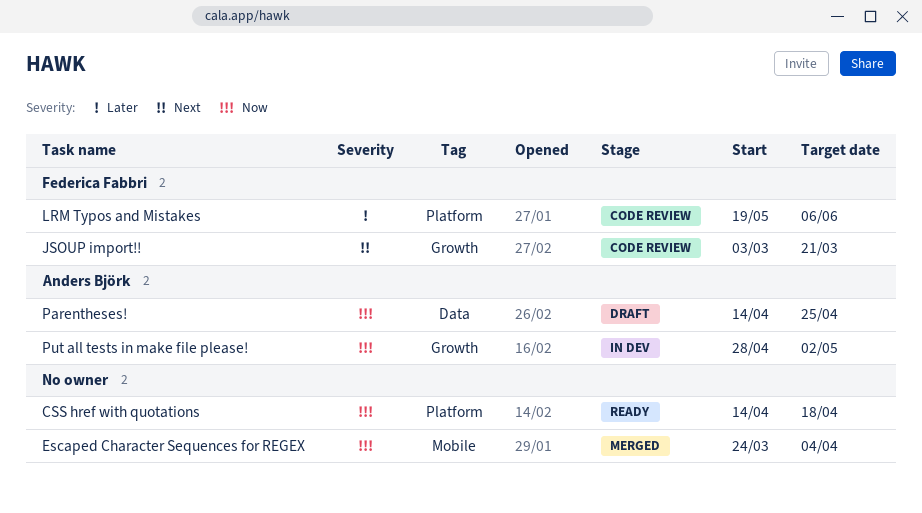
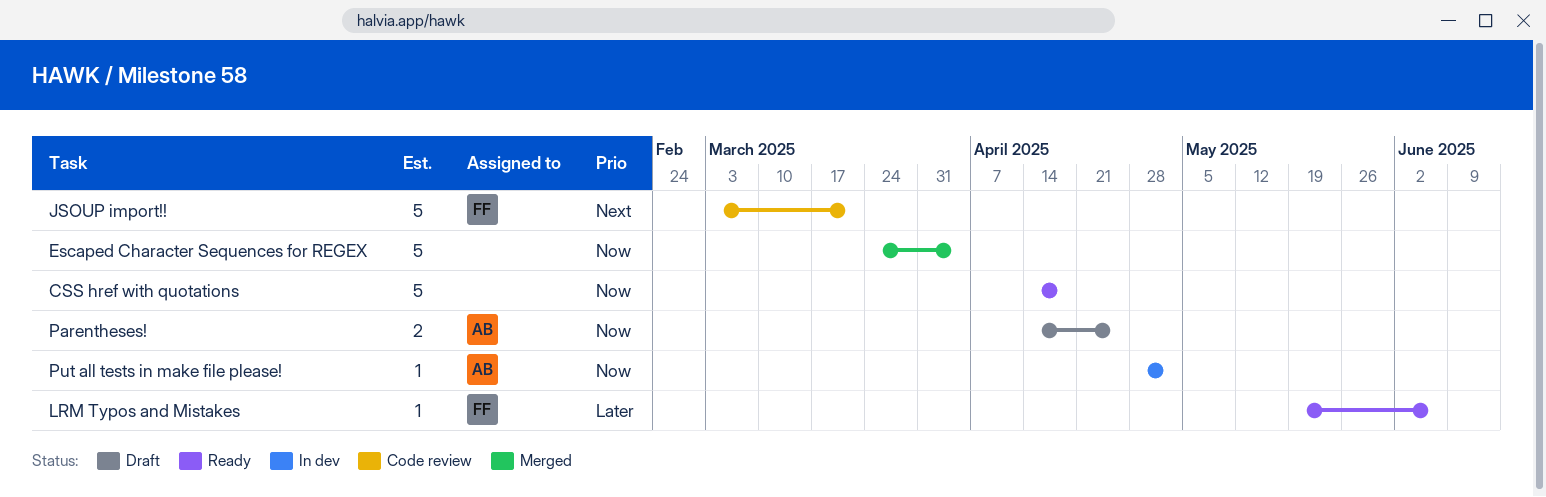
LRM Typos and Mistakes, status: Code review -> Ready

